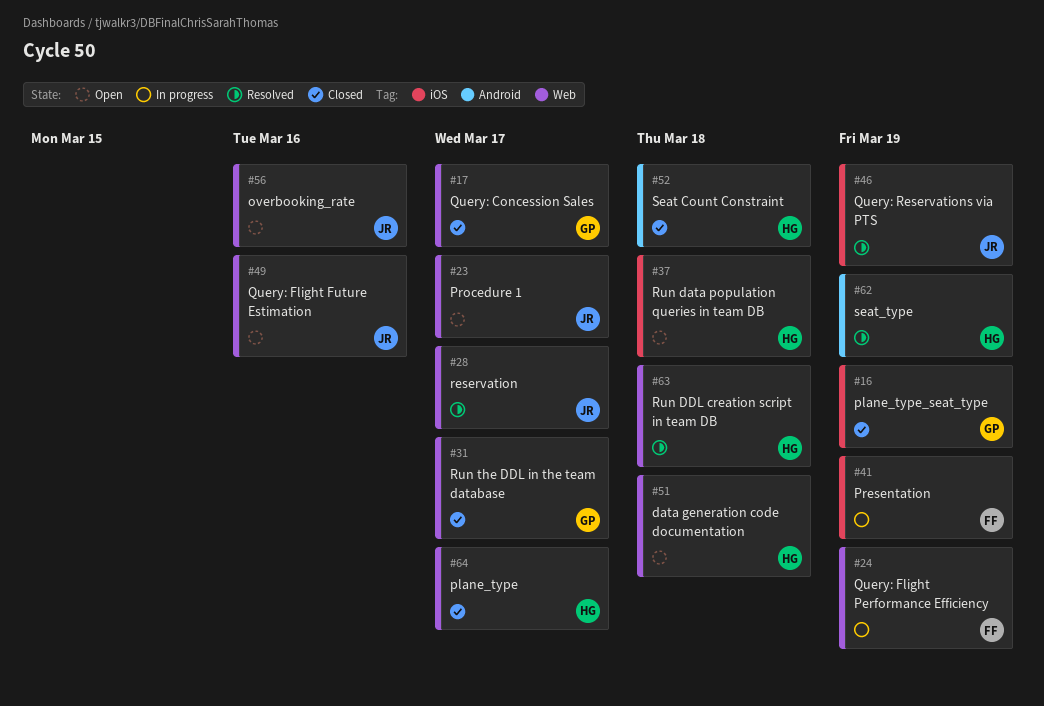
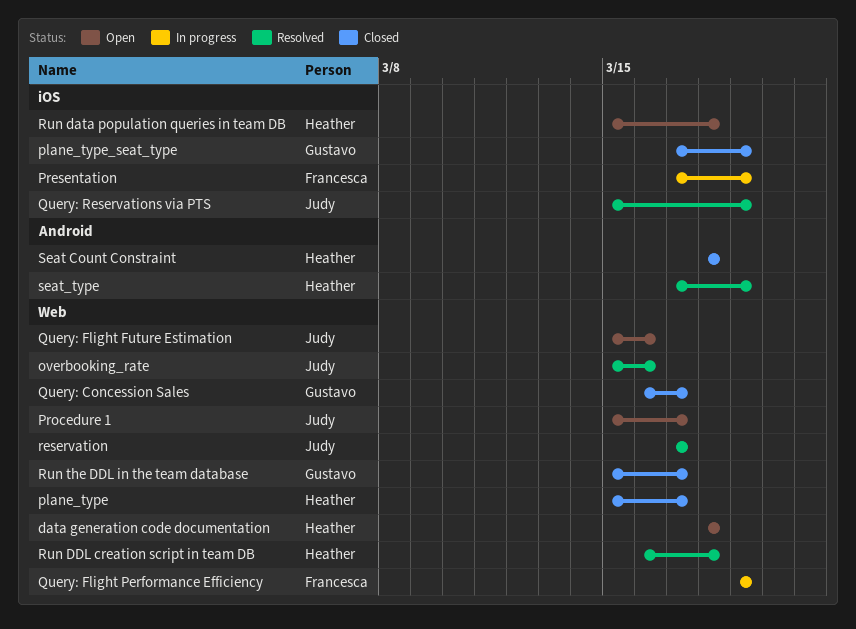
overbooking_rate, status: Open -> Resolved

